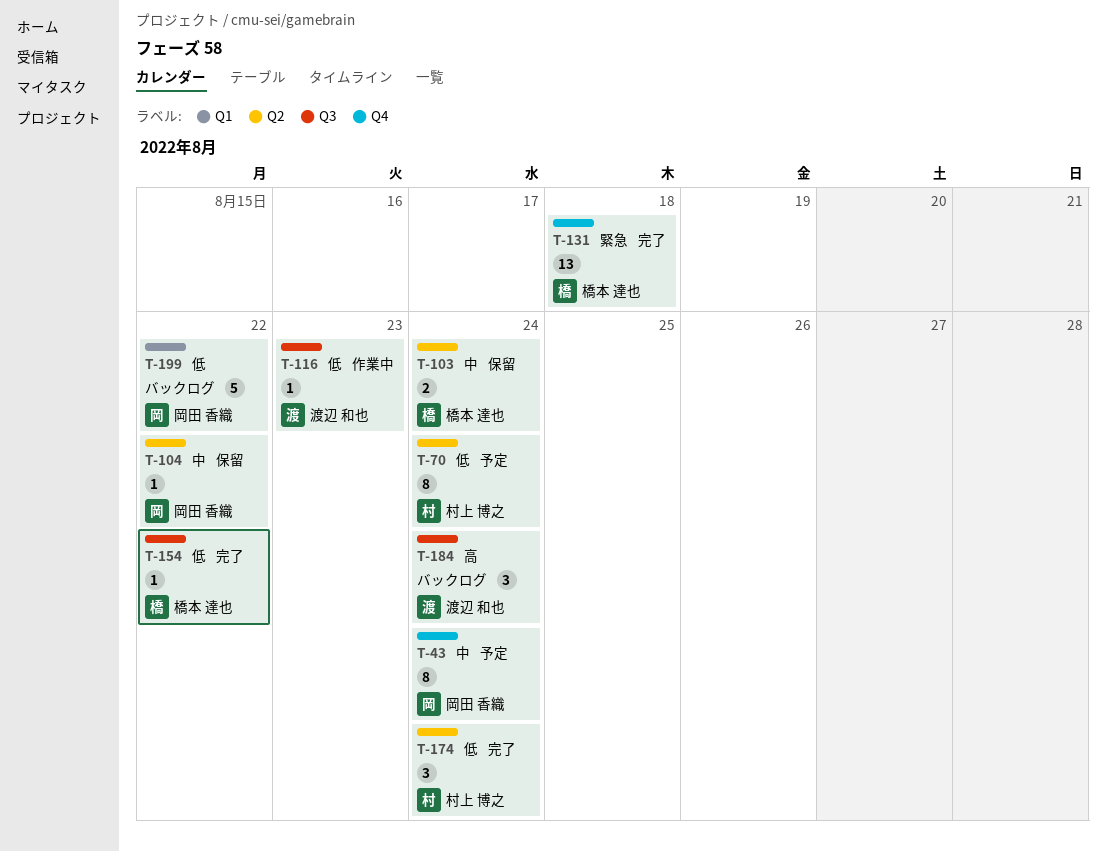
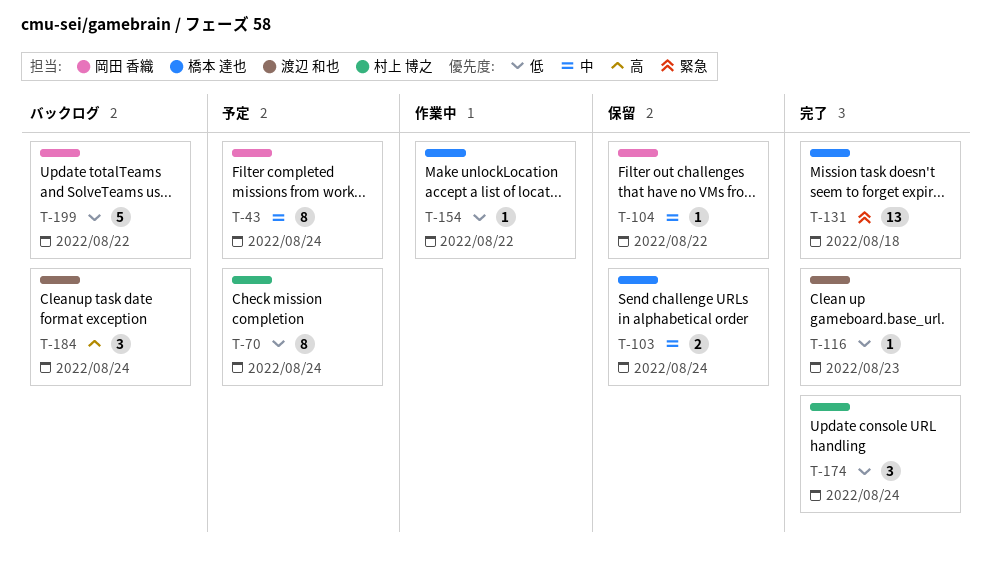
T-116, status: 作業中 -> 完了
T-154, status: 完了 -> 作業中

